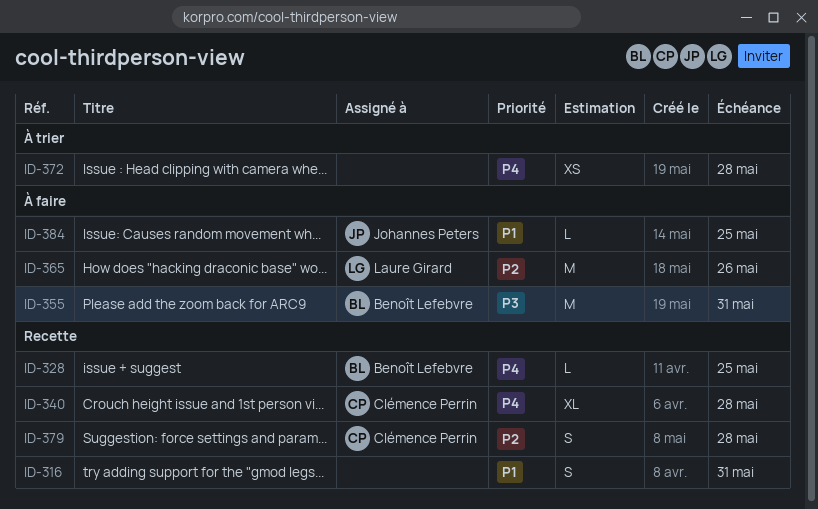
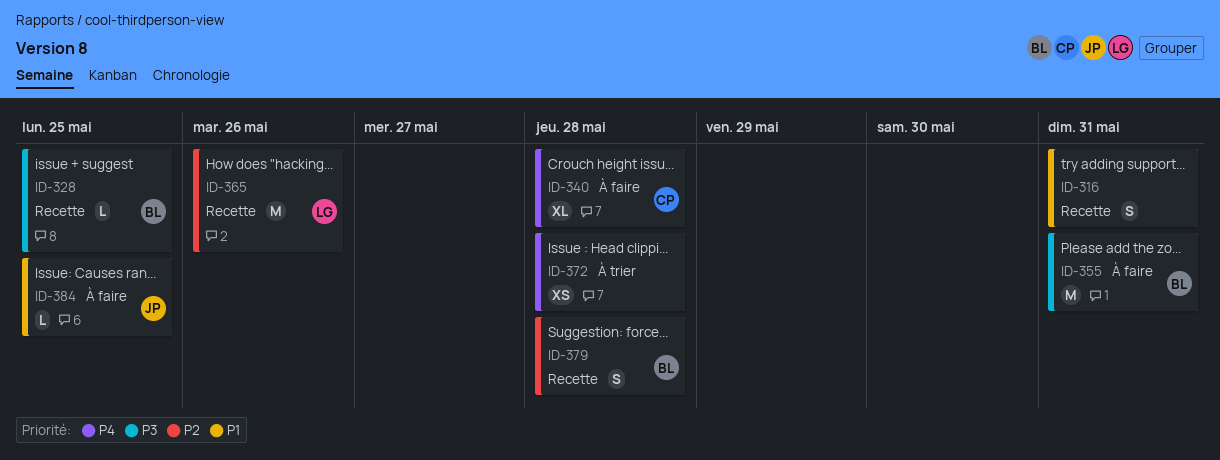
ID-328, priority: P4 -> P3
ID-340, status: Recette -> À faire
ID-365, status: À faire -> Recette
ID-379, owner: Clémence Perrin -> Benoît Lefebvre

